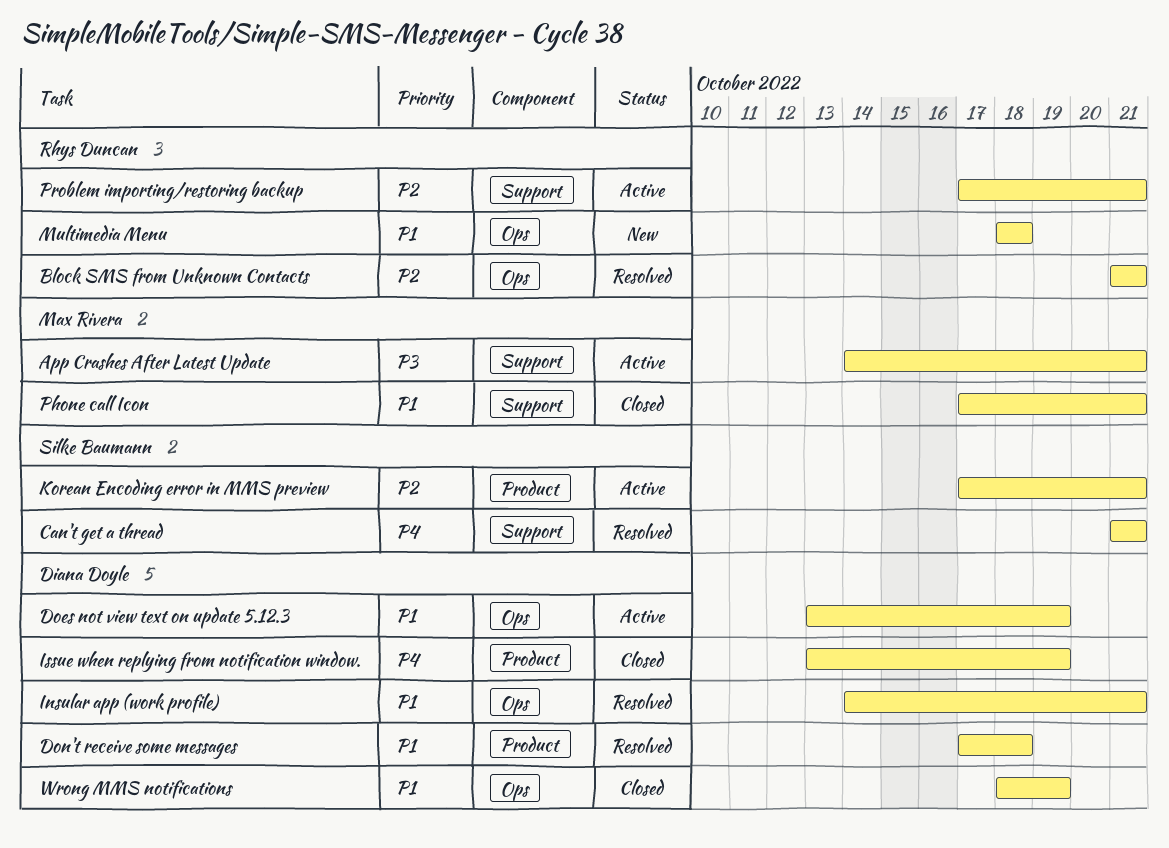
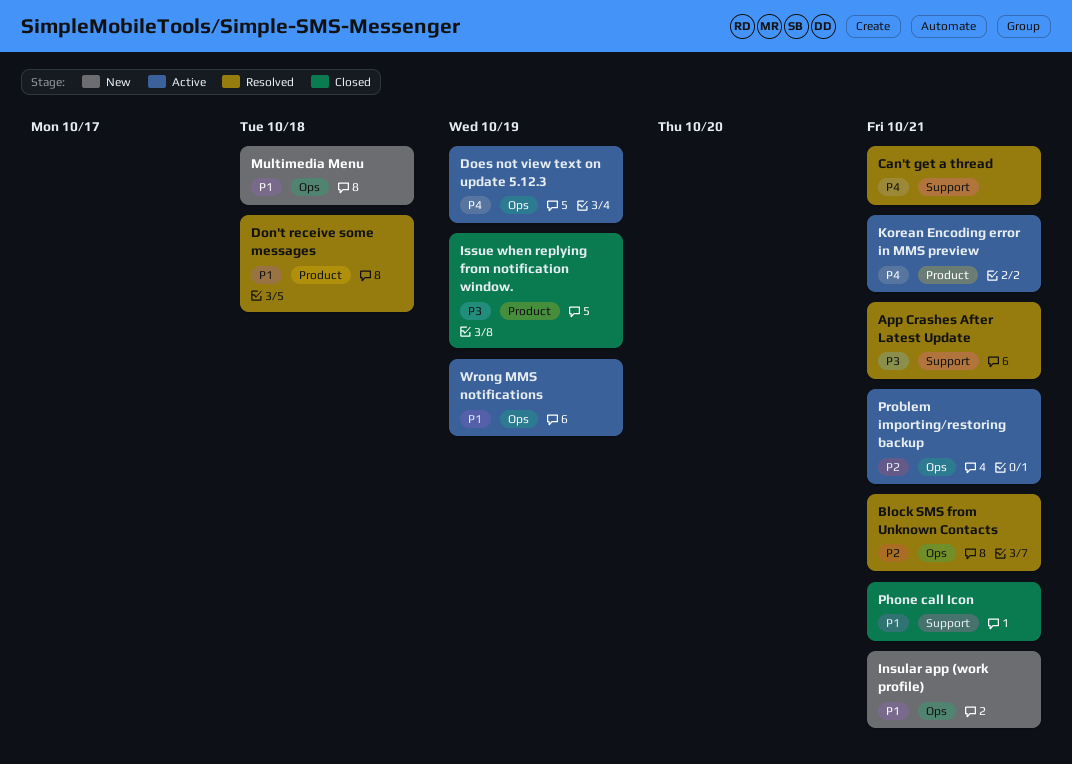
App Crashes After Latest Update, status: Active -> Resolved
Does not view text on update 5.12.3, priority: P1 -> P4
Insular app (work profile), status: Resolved -> New
Issue when replying from notification window., priority: P4 -> P3
Korean Encoding error in MMS preview, priority: P2 -> P4
Problem importing/restoring backup, label: Support -> Ops
Wrong MMS notifications, status: Closed -> Active

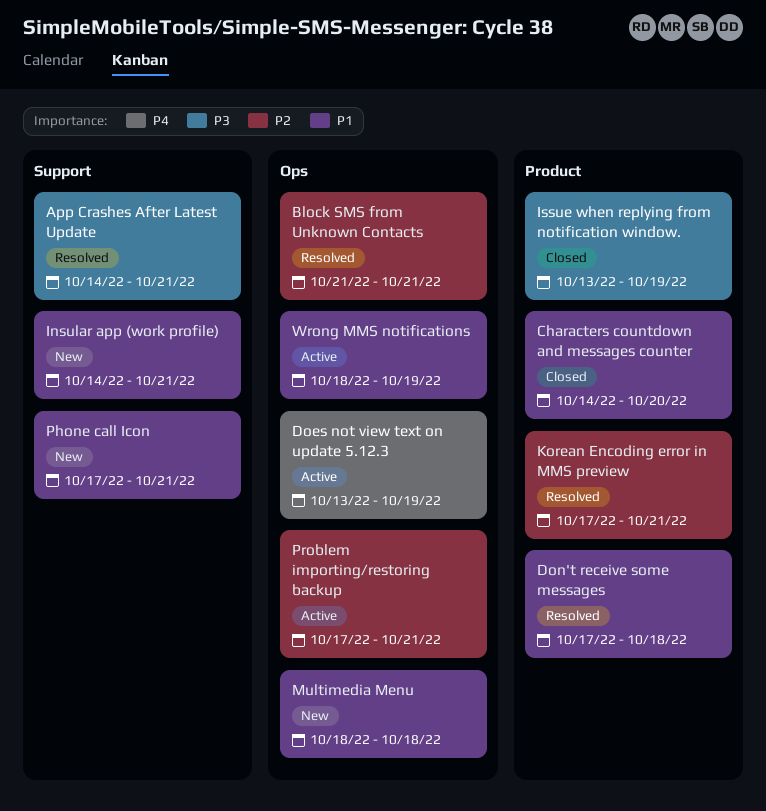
Can't get a thread: present -> none
Characters countdown and messages counter: none -> present
Insular app (work profile), label: Ops -> Support
Korean Encoding error in MMS preview, status: Active -> Resolved
Korean Encoding error in MMS preview, priority: P4 -> P2
Phone call Icon, status: Closed -> New

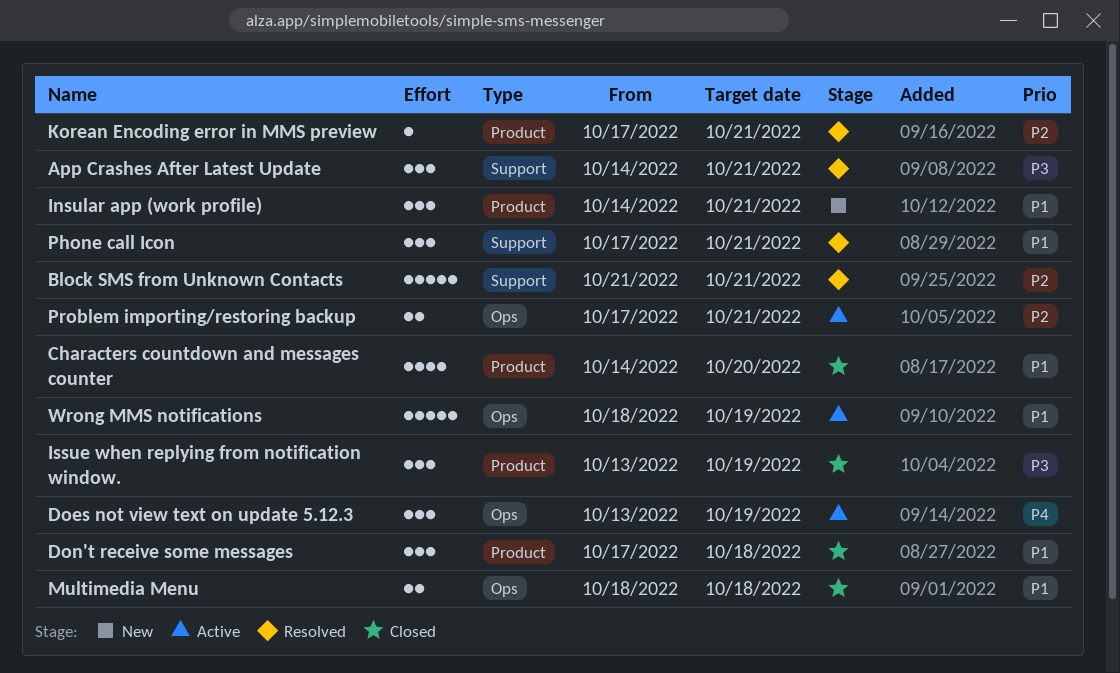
Block SMS from Unknown Contacts, label: Ops -> Support
Don't receive some messages, status: Resolved -> Closed
Insular app (work profile), label: Support -> Product
Multimedia Menu, status: New -> Closed
Phone call Icon, status: New -> Resolved

